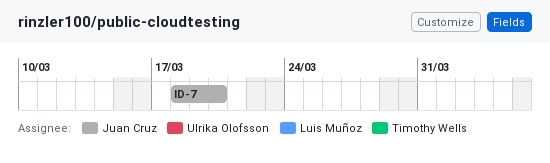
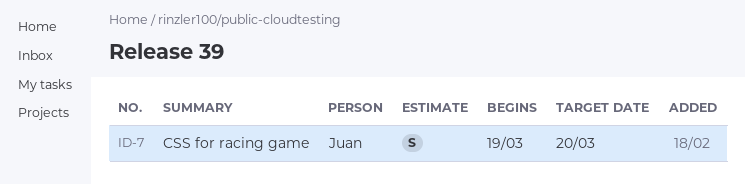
ID-7, start: Mar 18 -> Mar 19

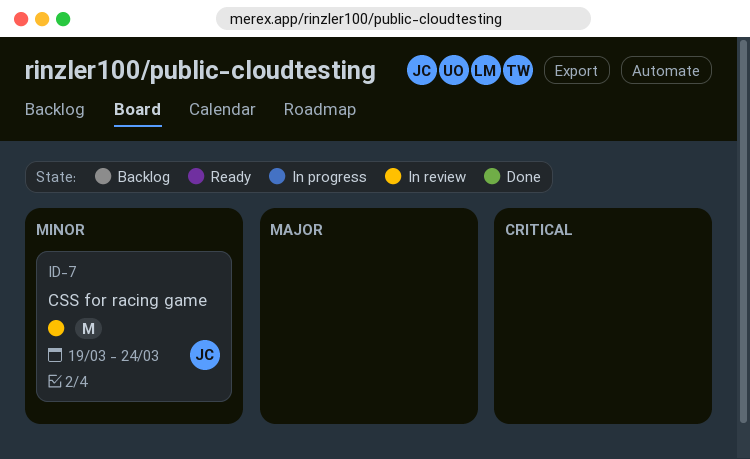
ID-7, estimate: S -> M
ID-7, due: Mar 20 -> Mar 24

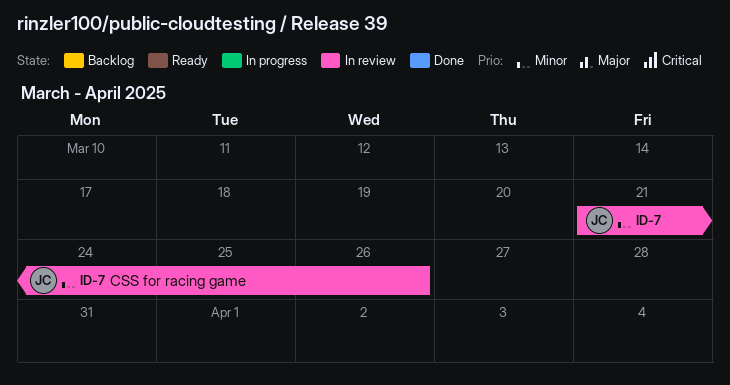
ID-7, start: Mar 19 -> Mar 21
ID-7, due: Mar 24 -> Mar 26

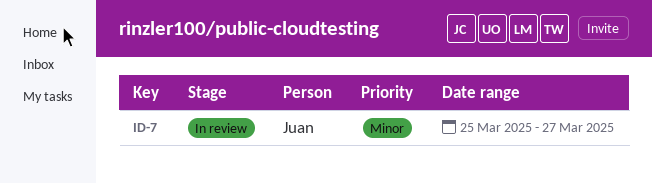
ID-7, start: Mar 21 -> Mar 25
ID-7, due: Mar 26 -> Mar 27

